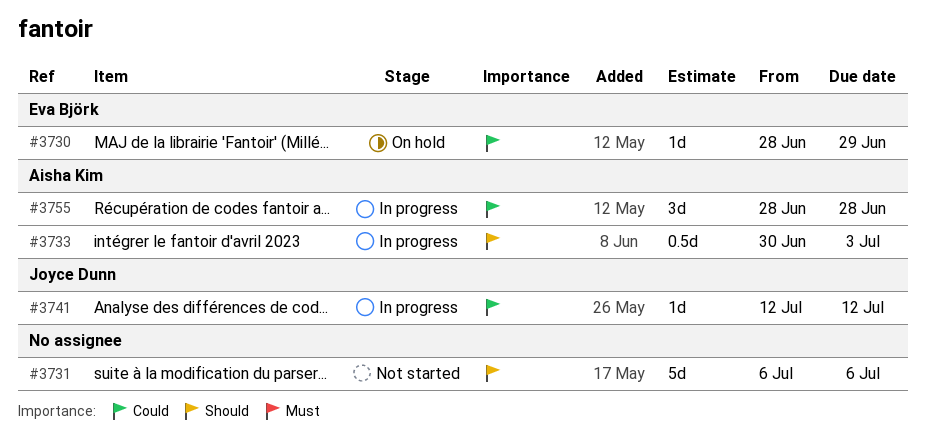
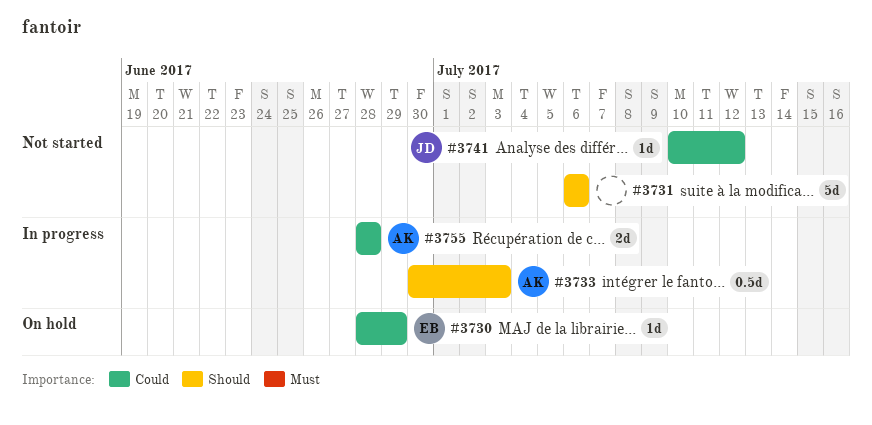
#3741, status: In progress -> Not started
#3741, start: Jul 12 -> Jul 10
#3755, estimate: 3d -> 2d

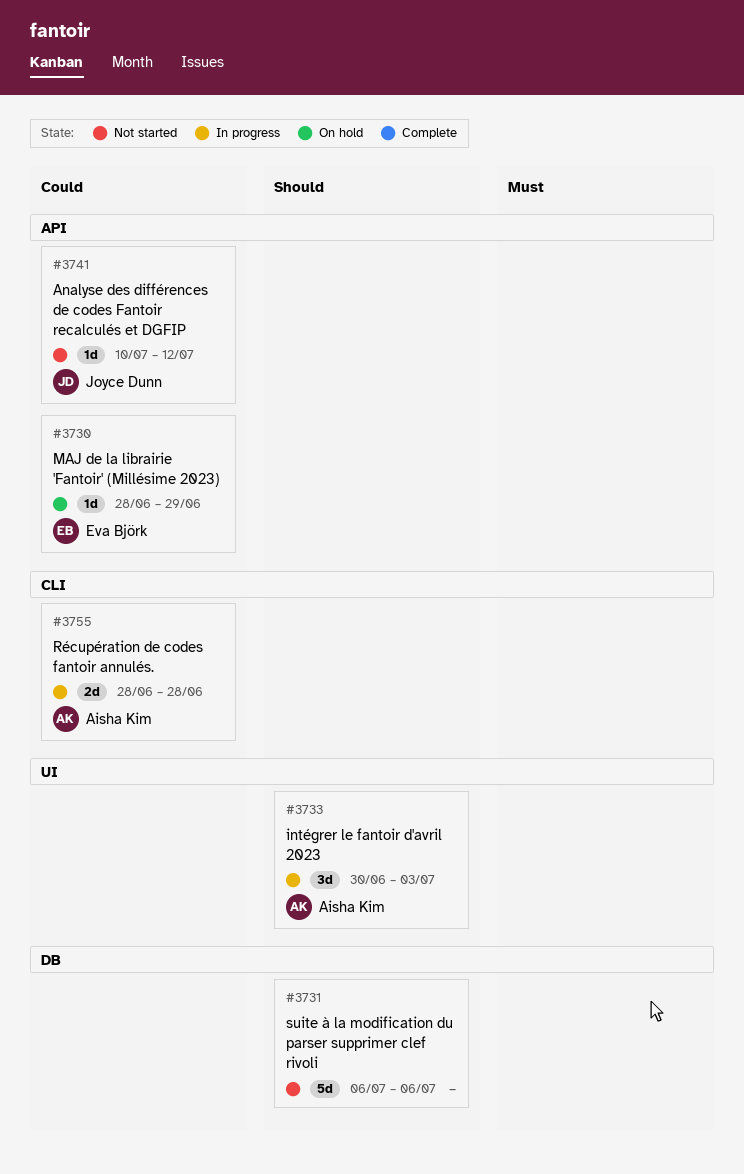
#3733, estimate: 0.5d -> 3d

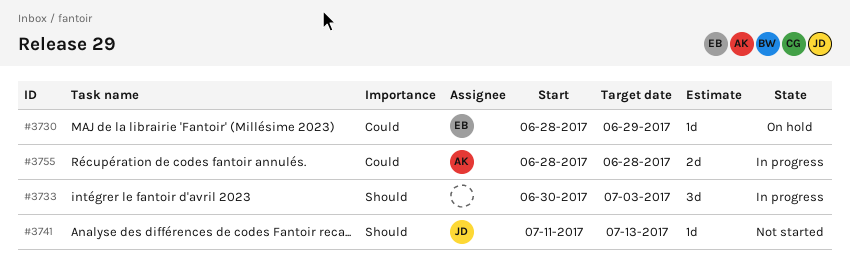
#3731: present -> none
#3733, owner: Aisha Kim -> none
#3741, priority: Could -> Should
#3741, start: Jul 10 -> Jul 11
#3741, due: Jul 12 -> Jul 13

